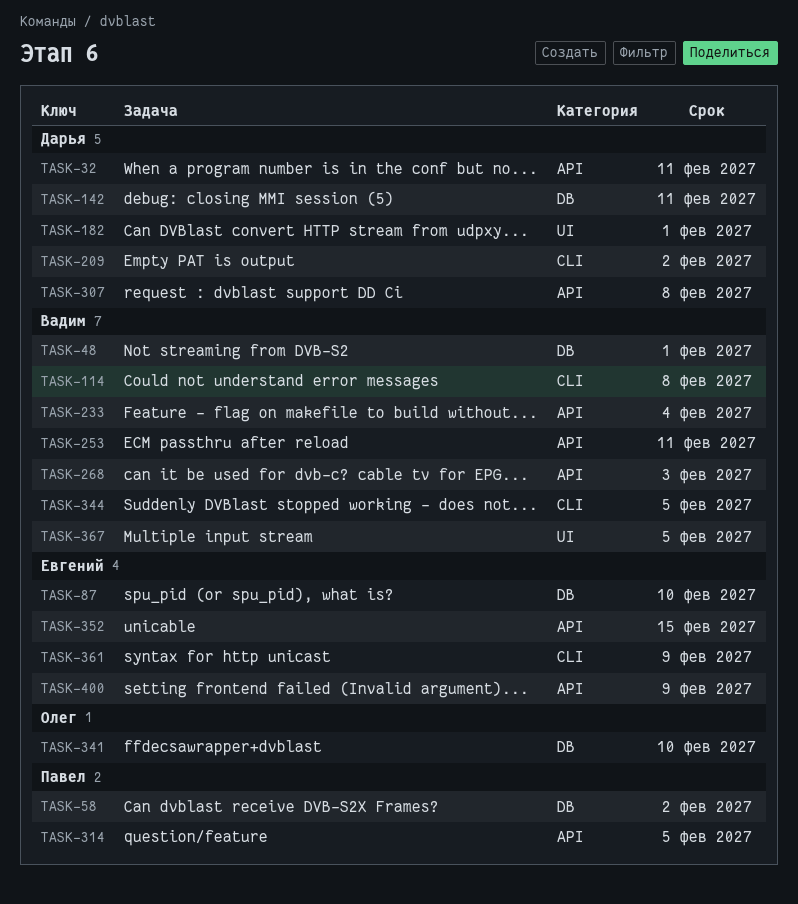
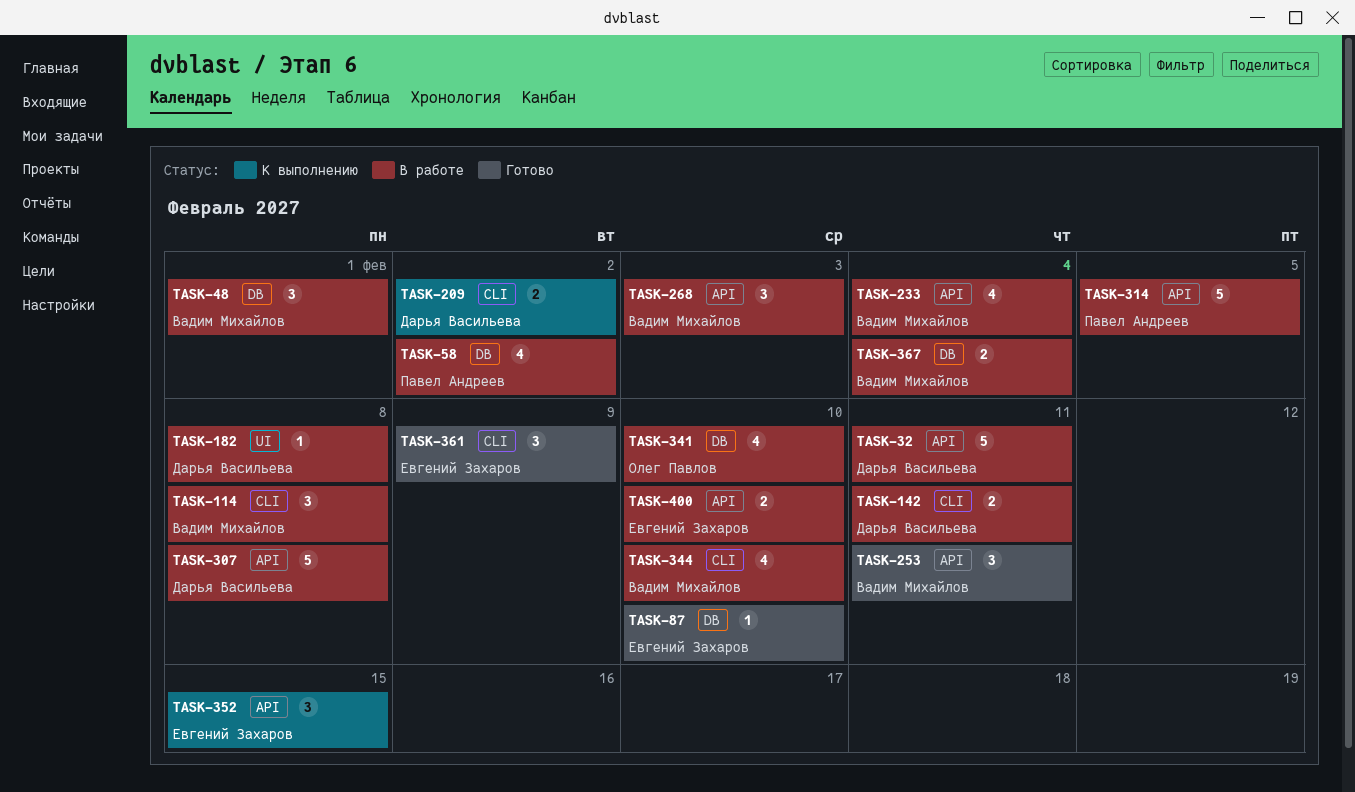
TASK-142, label: DB -> CLI
TASK-182, due: Feb 1 -> Feb 8
TASK-344, due: Feb 5 -> Feb 10
TASK-367, label: UI -> DB
TASK-367, due: Feb 5 -> Feb 4
TASK-400, due: Feb 9 -> Feb 10

